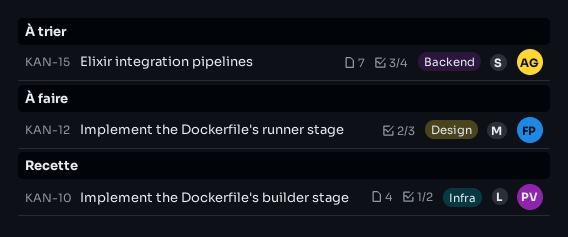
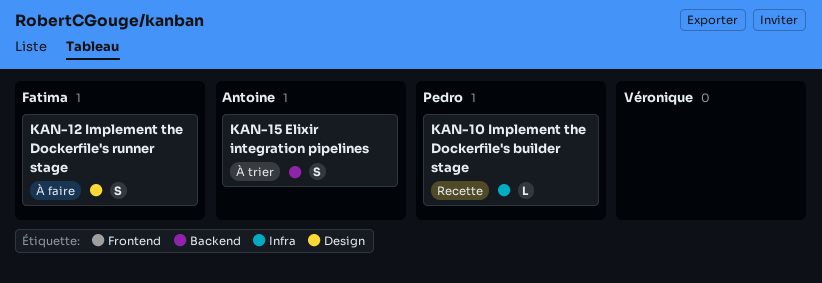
KAN-12, estimate: M -> S

